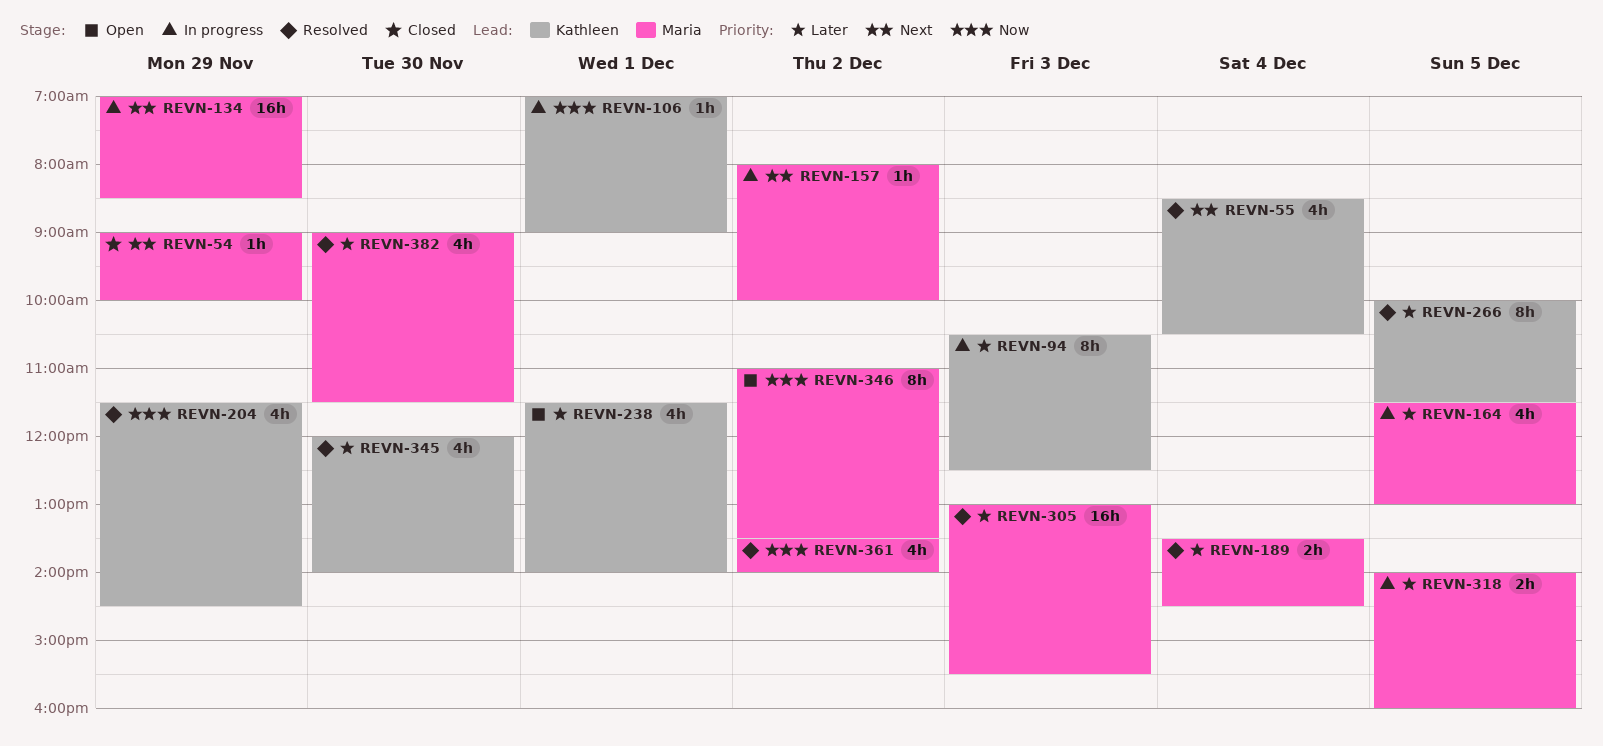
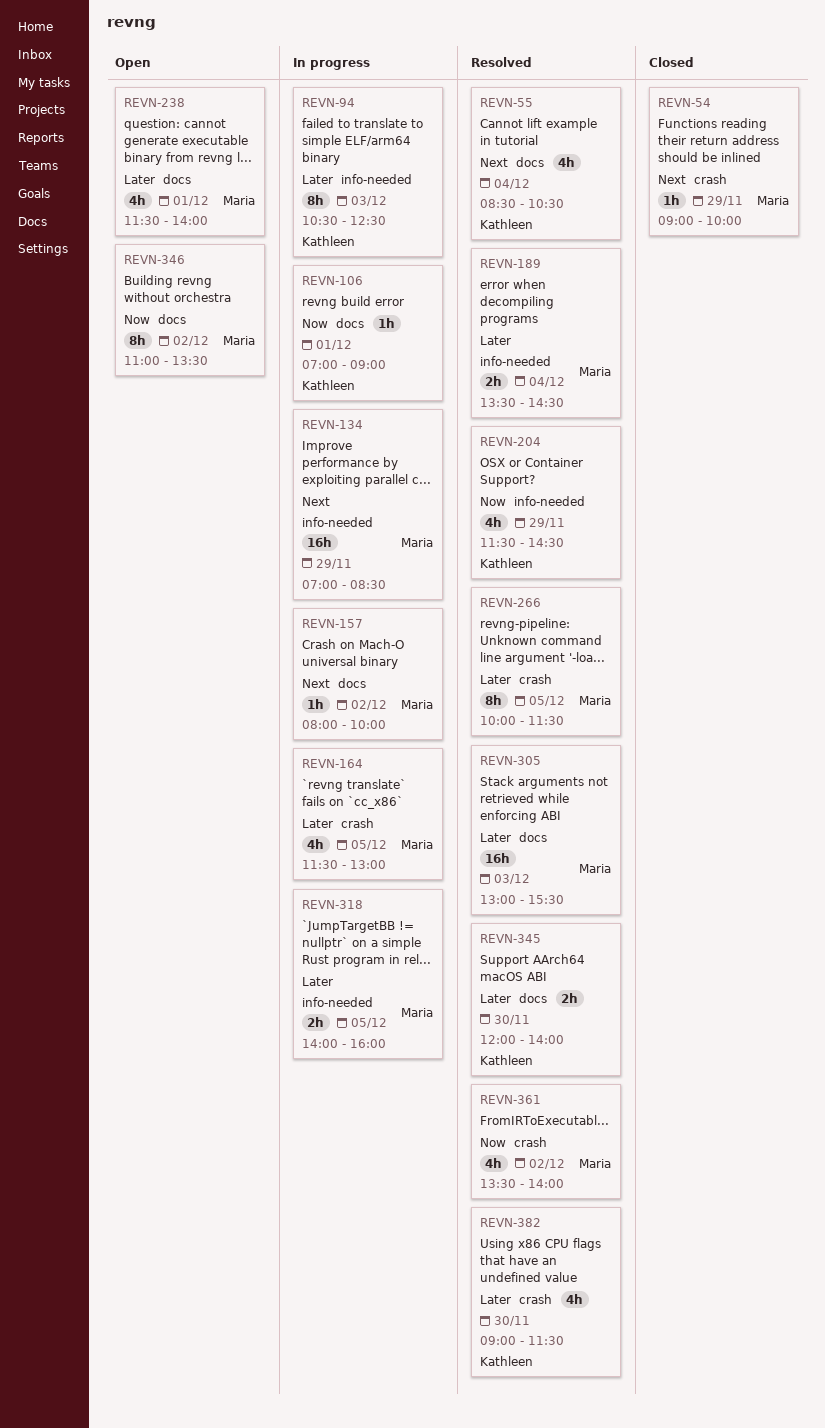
REVN-238, owner: Kathleen -> Maria
REVN-266, owner: Kathleen -> Maria
REVN-345, estimate: 4h -> 2h
REVN-382, owner: Maria -> Kathleen

